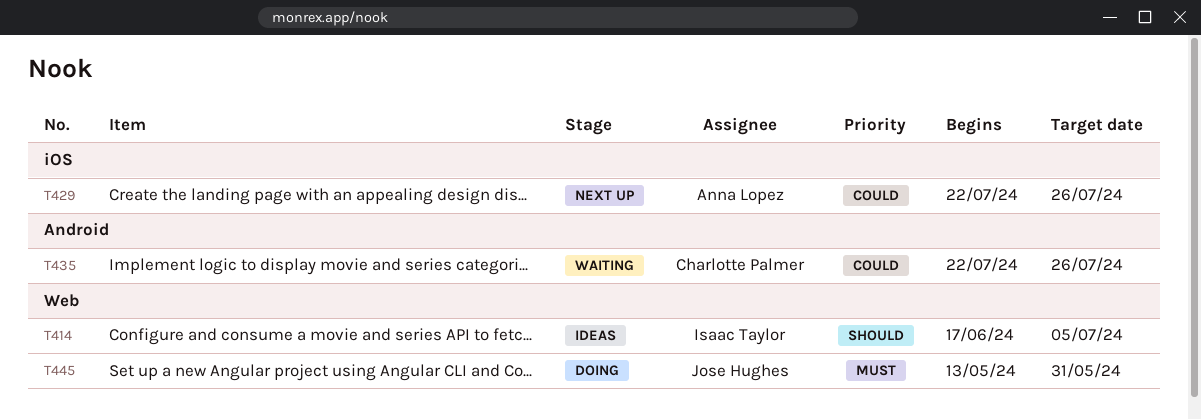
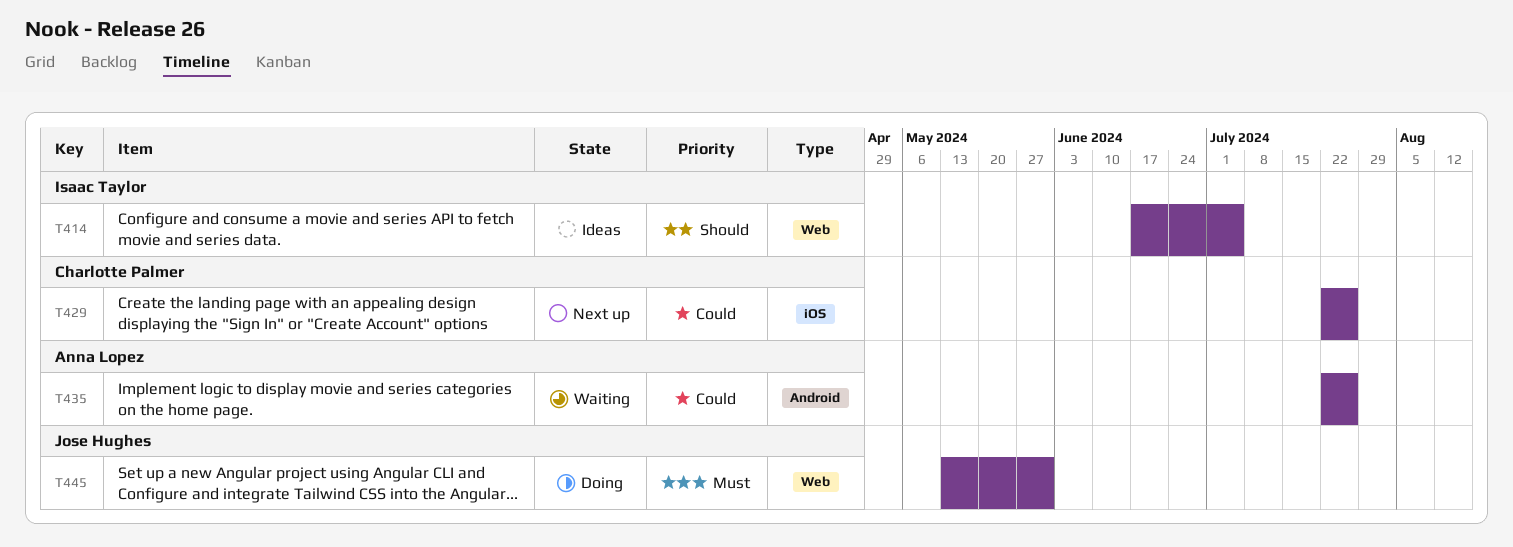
T429, owner: Anna Lopez -> Charlotte Palmer
T435, owner: Charlotte Palmer -> Anna Lopez

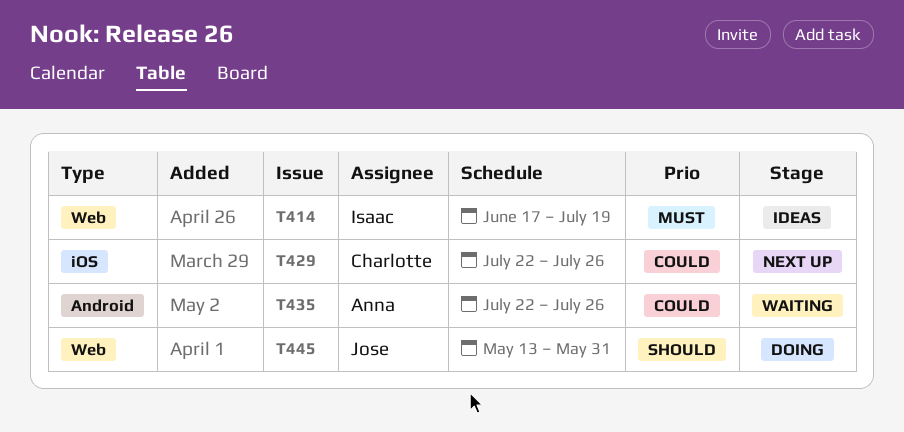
T414, priority: Should -> Must
T414, due: Jul 5 -> Jul 19
T445, priority: Must -> Should

